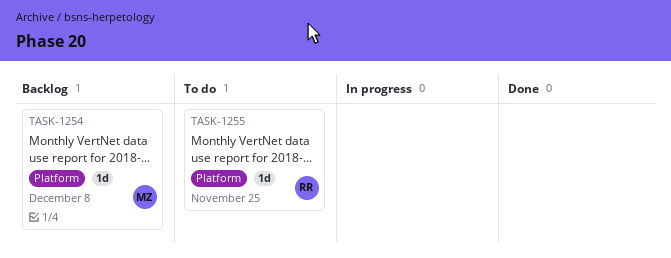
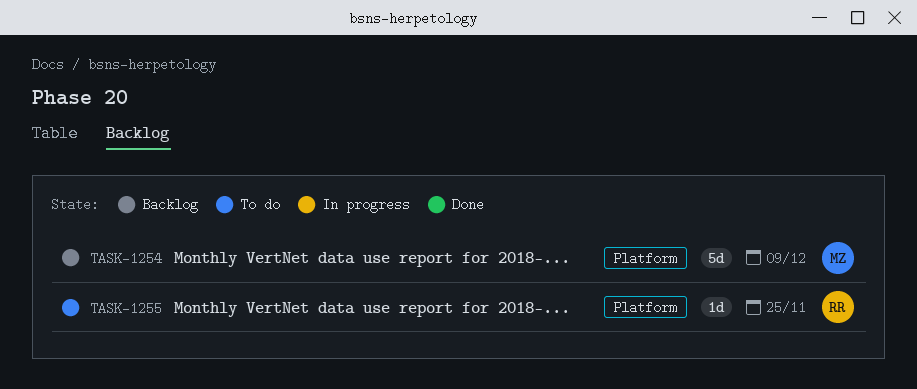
TASK-1254, estimate: 1d -> 5d
TASK-1254, due: Dec 8 -> Dec 9

